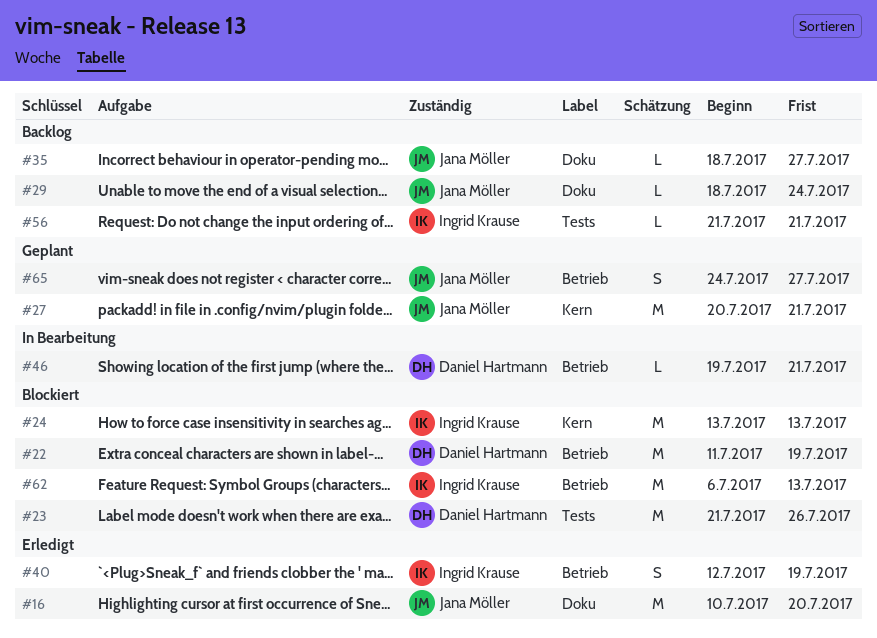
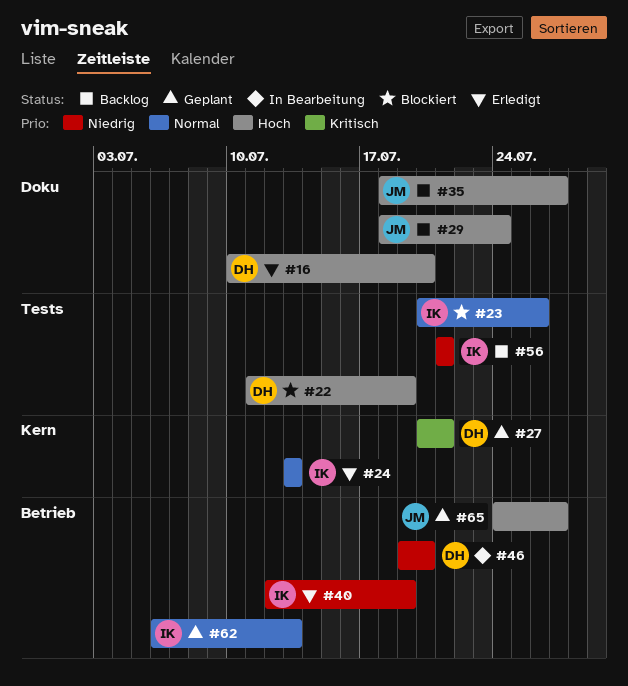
#16, owner: Jana Möller -> Daniel Hartmann
#22, label: Betrieb -> Tests
#23, owner: Daniel Hartmann -> Ingrid Krause
#23, start: Jul 21 -> Jul 20
#24, status: Blockiert -> Erledigt
#27, owner: Jana Möller -> Daniel Hartmann
#46, due: Jul 21 -> Jul 20
#62, status: Blockiert -> Geplant

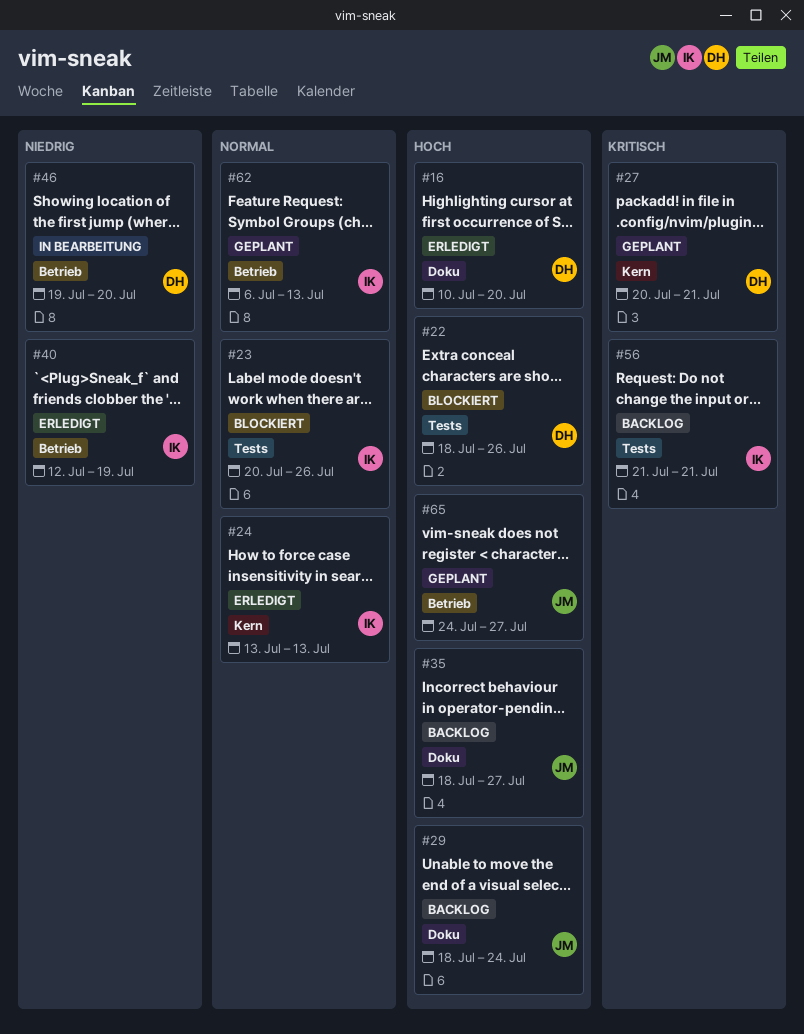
#22, start: Jul 11 -> Jul 18
#22, due: Jul 19 -> Jul 26
#56, priority: Niedrig -> Kritisch

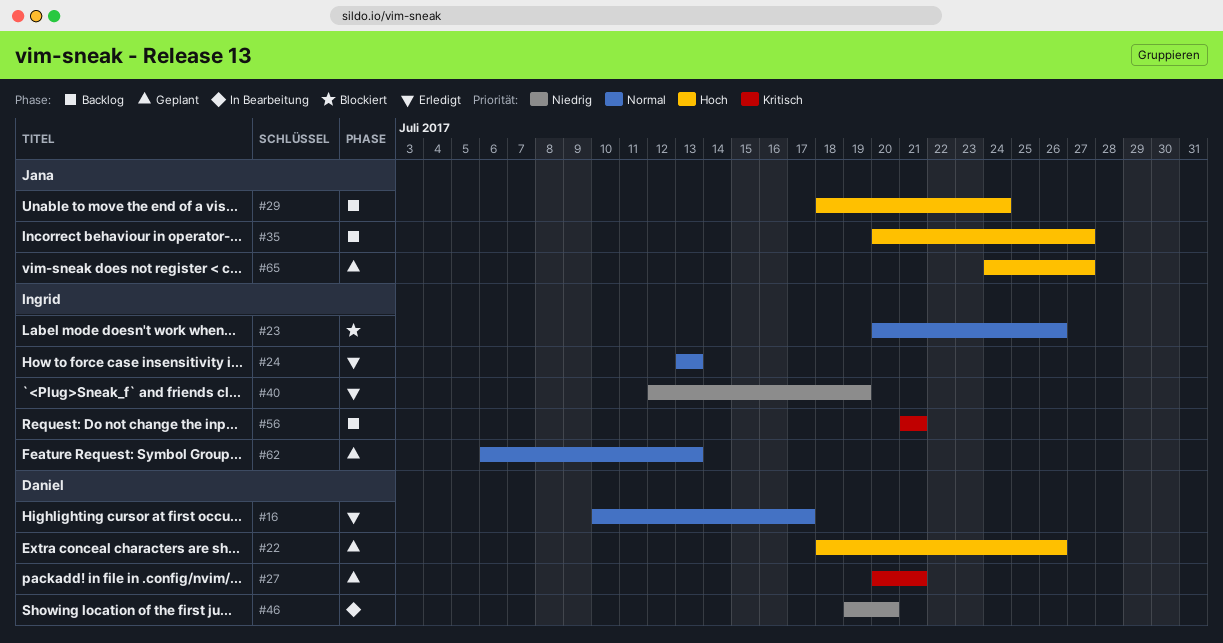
#16, priority: Hoch -> Normal
#16, due: Jul 20 -> Jul 17
#22, status: Blockiert -> Geplant
#35, start: Jul 18 -> Jul 20

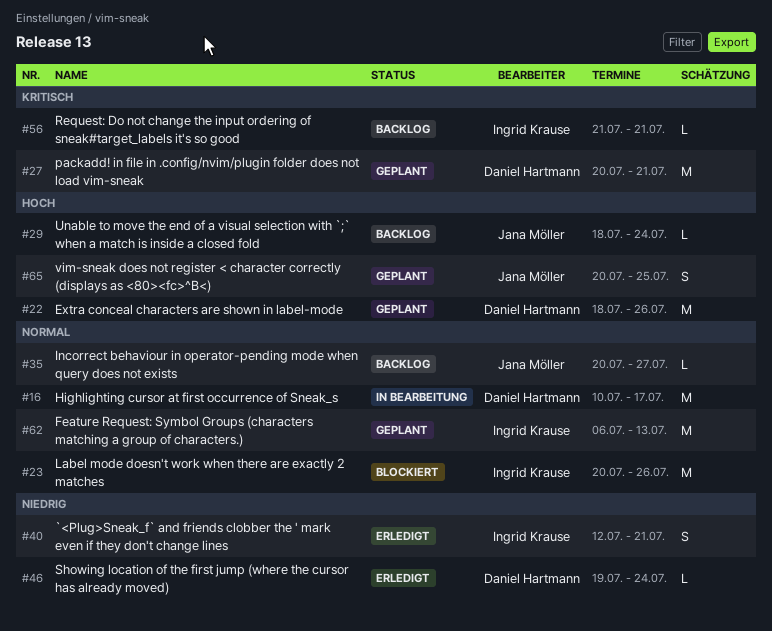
#16, status: Erledigt -> In Bearbeitung
#24: present -> none
#35, priority: Hoch -> Normal
#40, due: Jul 19 -> Jul 21
#46, status: In Bearbeitung -> Erledigt
#46, due: Jul 20 -> Jul 24
#65, start: Jul 24 -> Jul 20
#65, due: Jul 27 -> Jul 25

